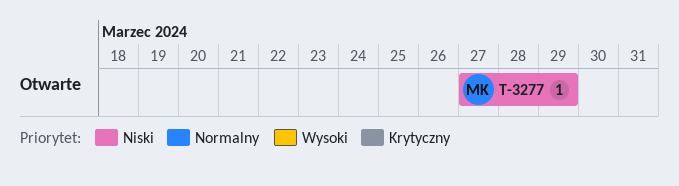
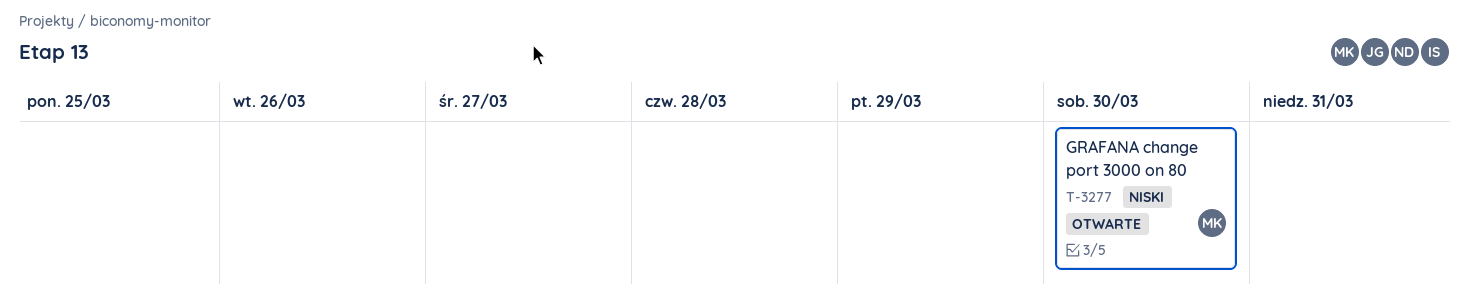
T-3277, due: Mar 29 -> Mar 30

